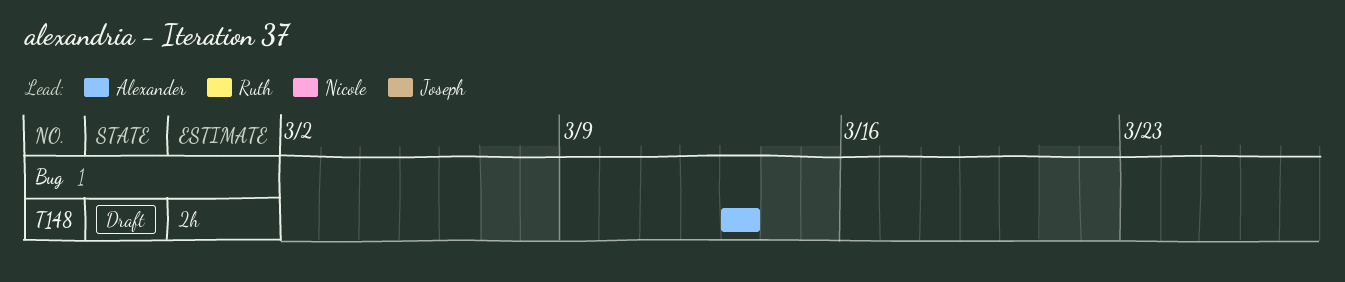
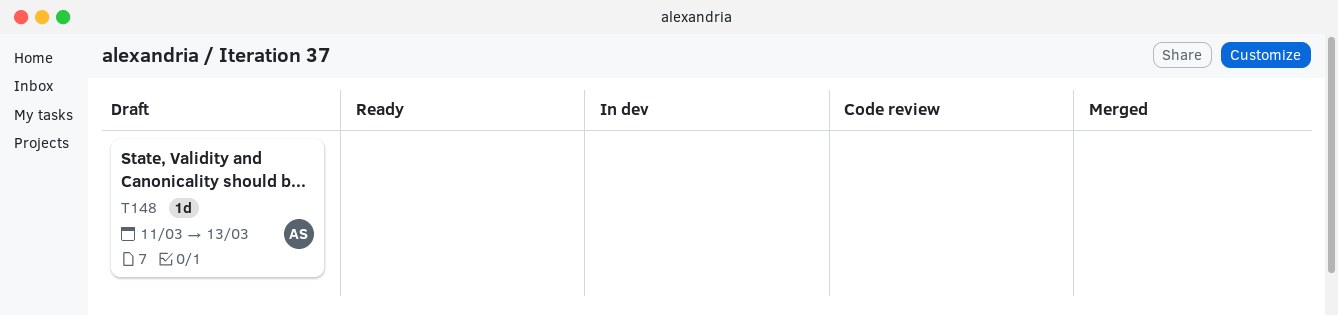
T148, estimate: 2h -> 1d
T148, start: Mar 13 -> Mar 11

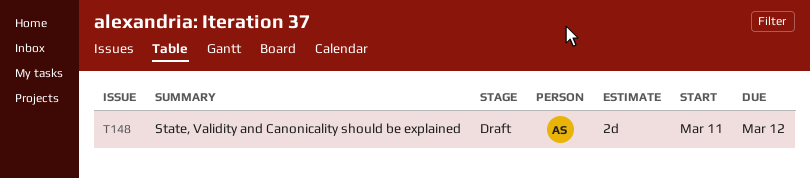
T148, estimate: 1d -> 2d
T148, due: Mar 13 -> Mar 12

